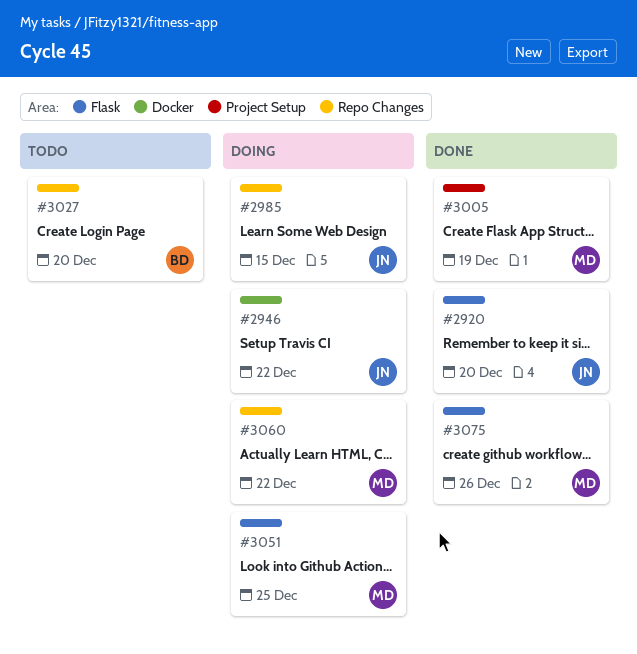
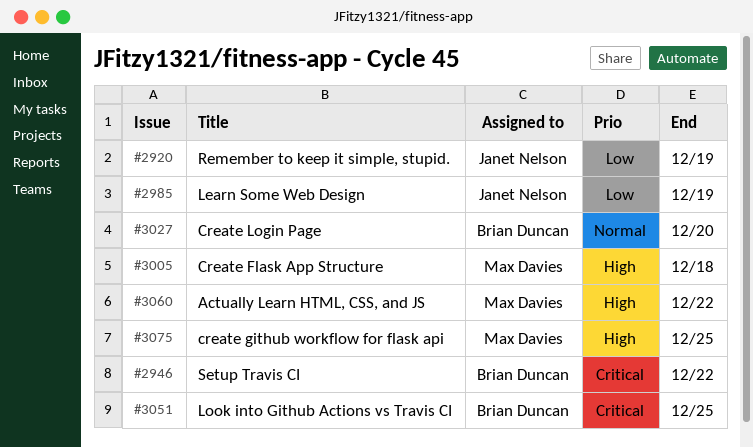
#2920, due: Dec 20 -> Dec 19
#2946, owner: Janet Nelson -> Brian Duncan
#2985, due: Dec 15 -> Dec 19
#3005, due: Dec 19 -> Dec 18
#3051, owner: Max Davies -> Brian Duncan
#3075, due: Dec 26 -> Dec 25

